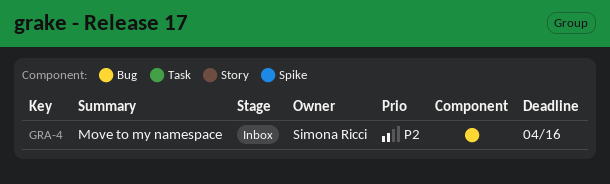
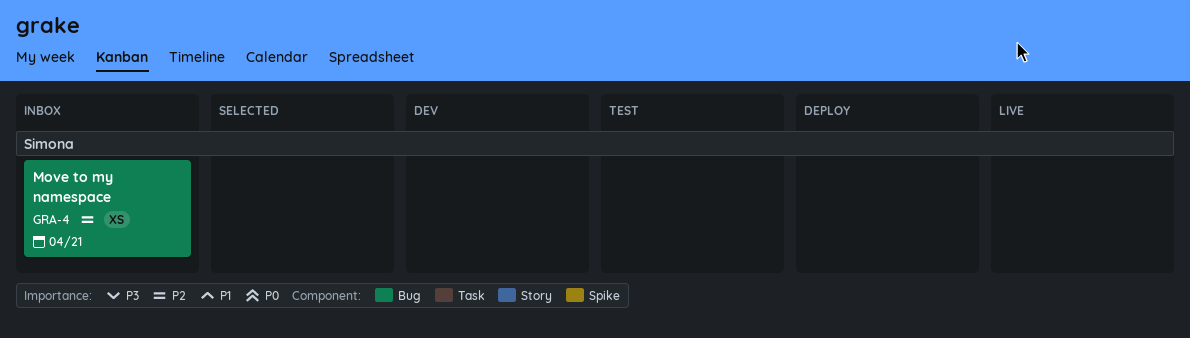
GRA-4, due: Apr 16 -> Apr 21

